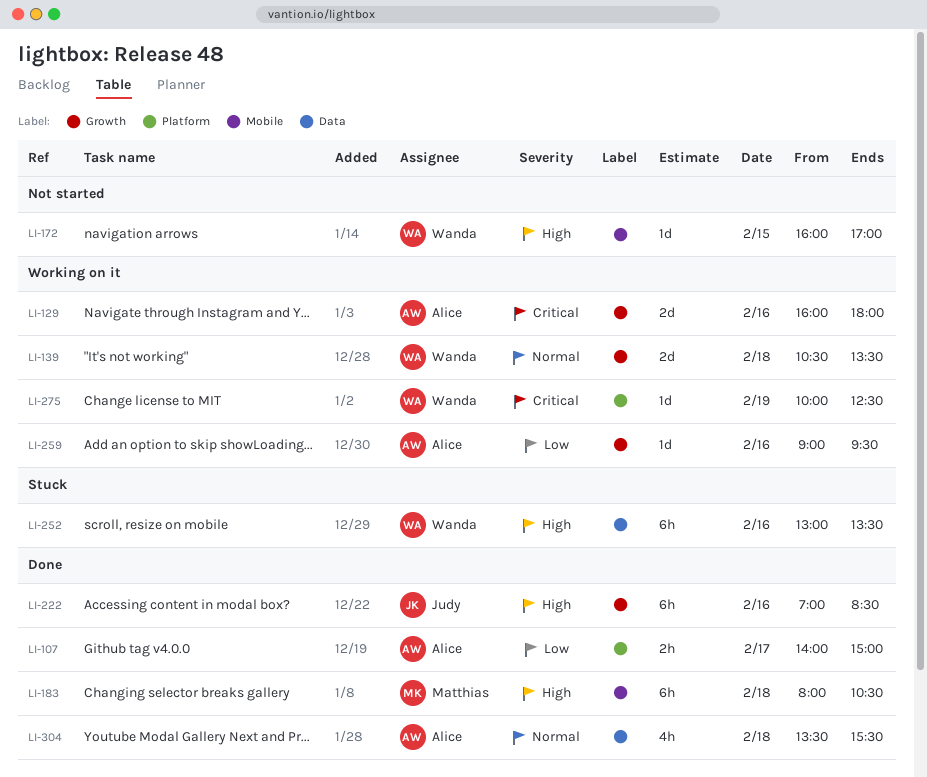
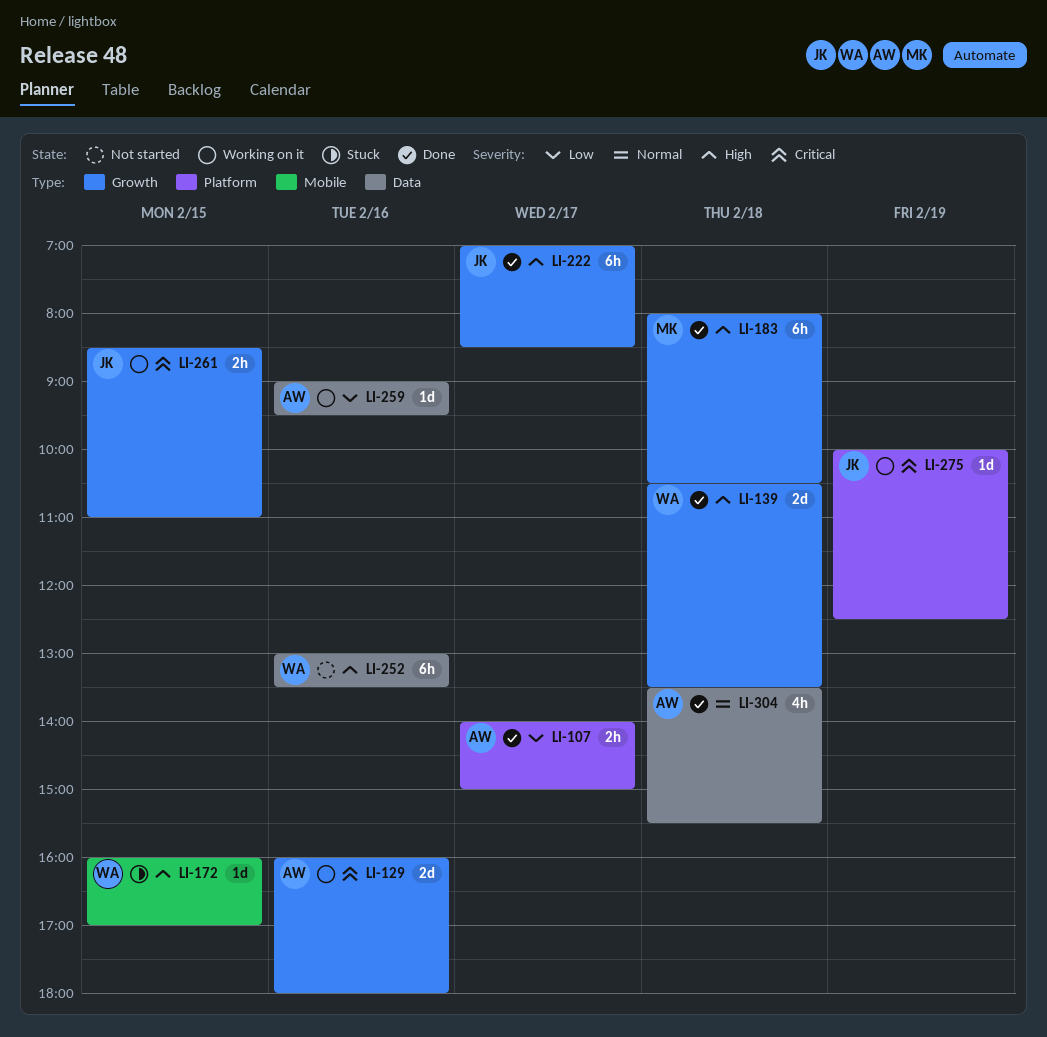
LI-139, status: Working on it -> Done
LI-139, priority: Normal -> High
LI-172, status: Not started -> Stuck
LI-183, label: Mobile -> Growth
LI-222, day: Feb 16 -> Feb 17
LI-252, status: Stuck -> Not started
LI-259, label: Growth -> Data
LI-261: none -> present
LI-275, owner: Wanda -> Judy

